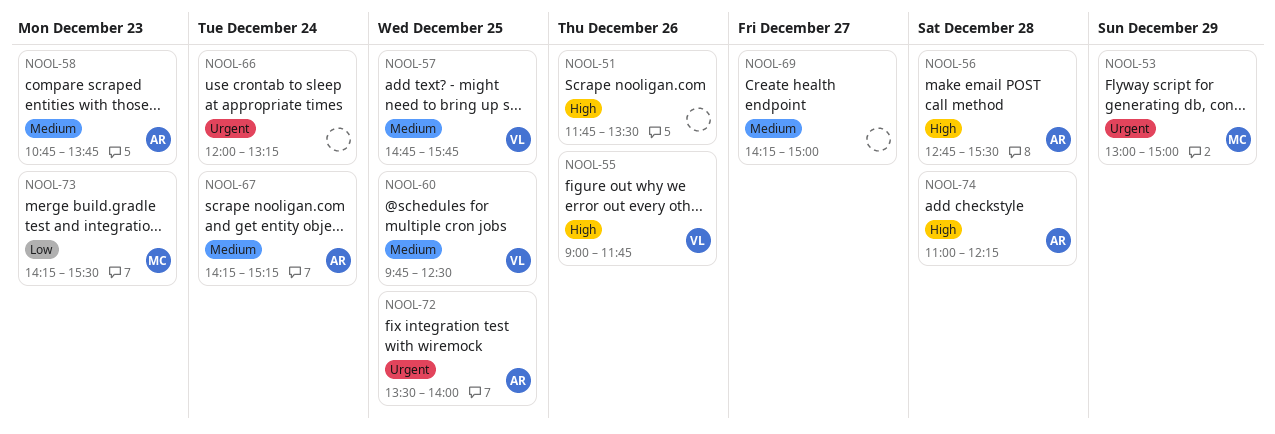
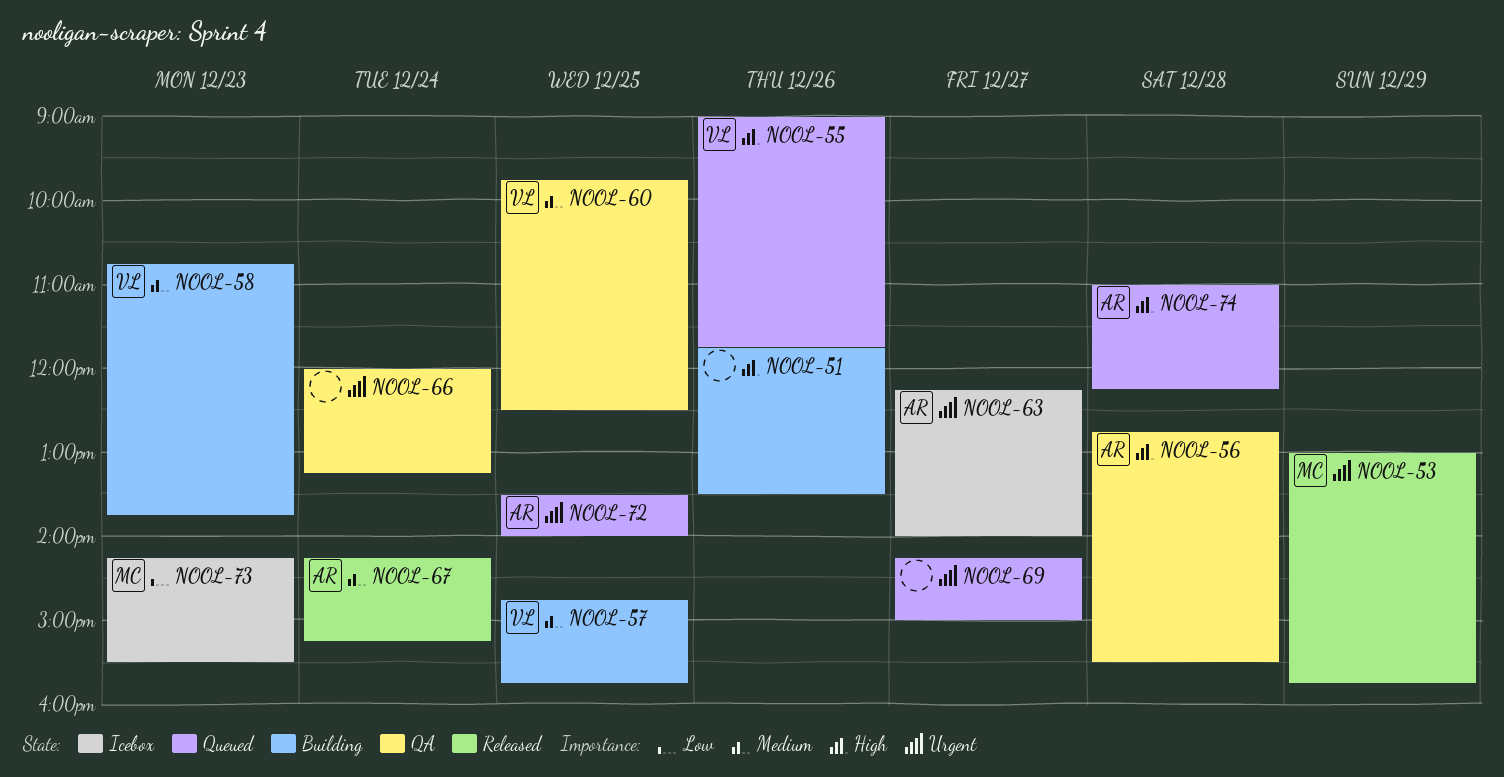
NOOL-53, ends: 15:00 -> 15:45
NOOL-58, owner: AR -> VL
NOOL-63: none -> present
NOOL-69, priority: Medium -> Urgent

